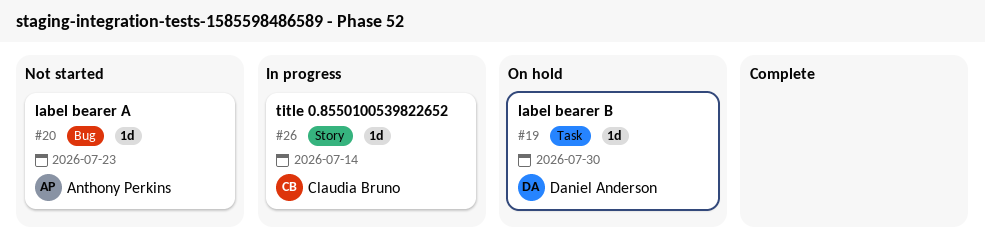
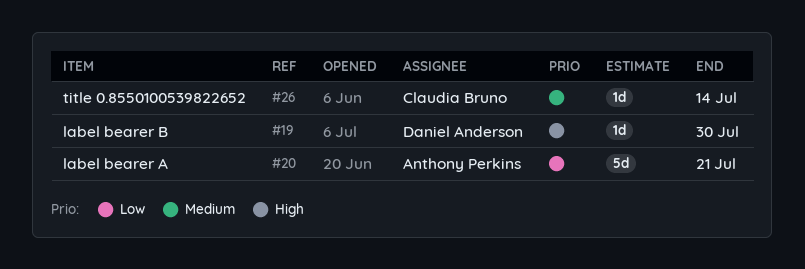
#20, estimate: 1d -> 5d
#20, due: Jul 23 -> Jul 21

